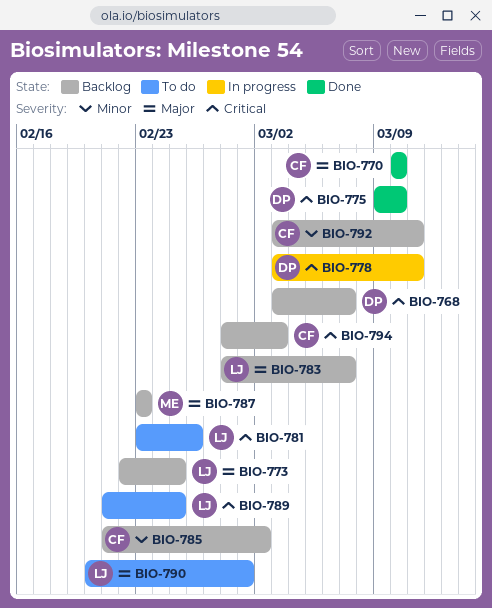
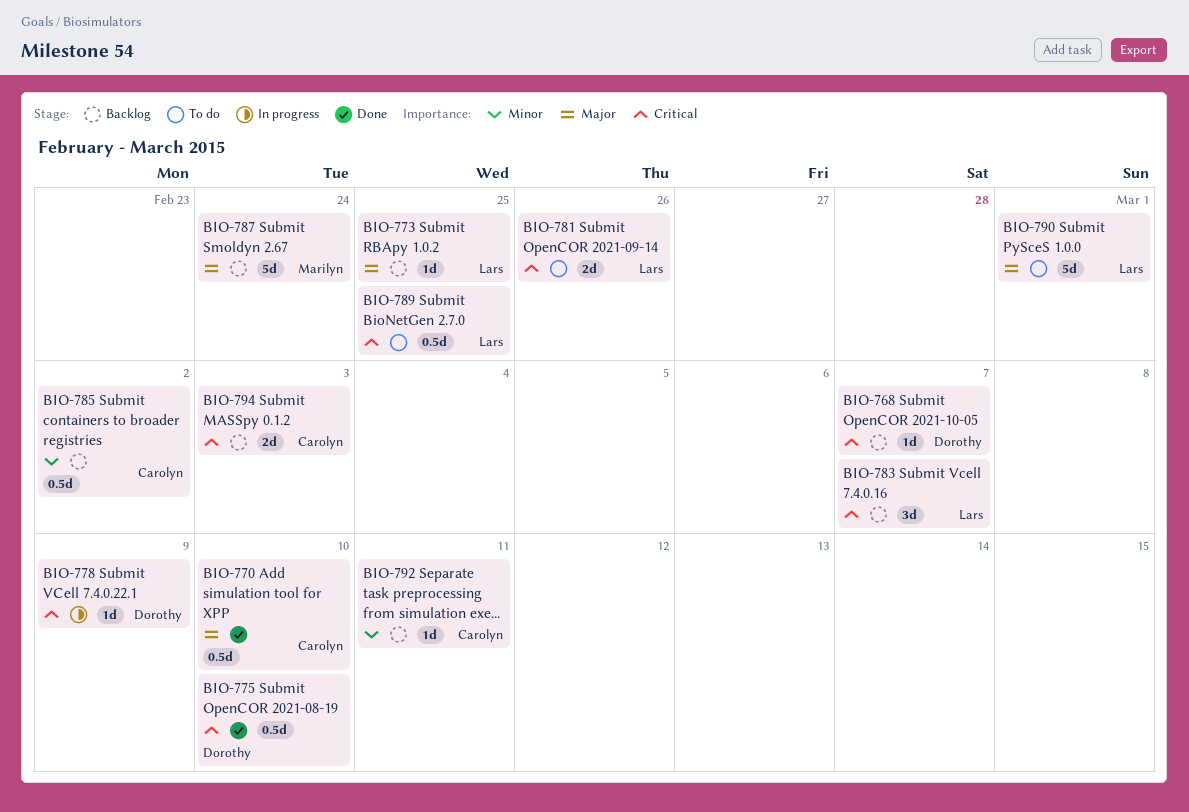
BIO-778, due: Mar 11 -> Mar 9
BIO-783, priority: Major -> Critical
BIO-787, due: Feb 23 -> Feb 24

